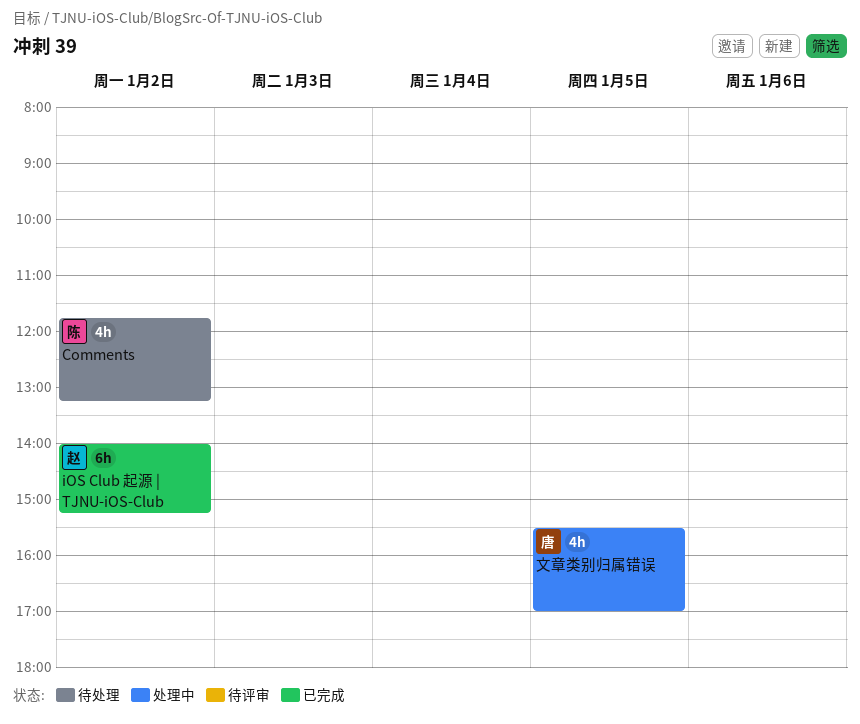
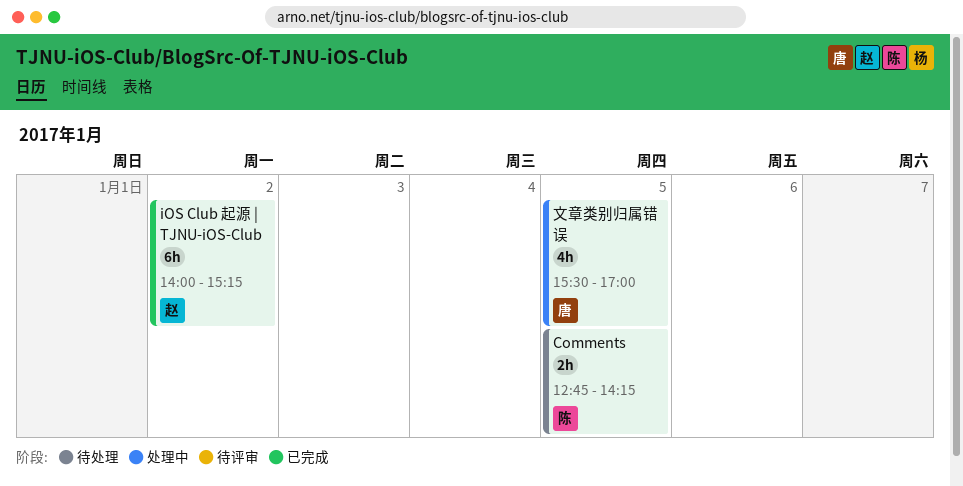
Comments, estimate: 4h -> 2h
Comments, day: Jan 2 -> Jan 5
Comments, begins: 11:45 -> 12:45
Comments, ends: 13:15 -> 14:15

